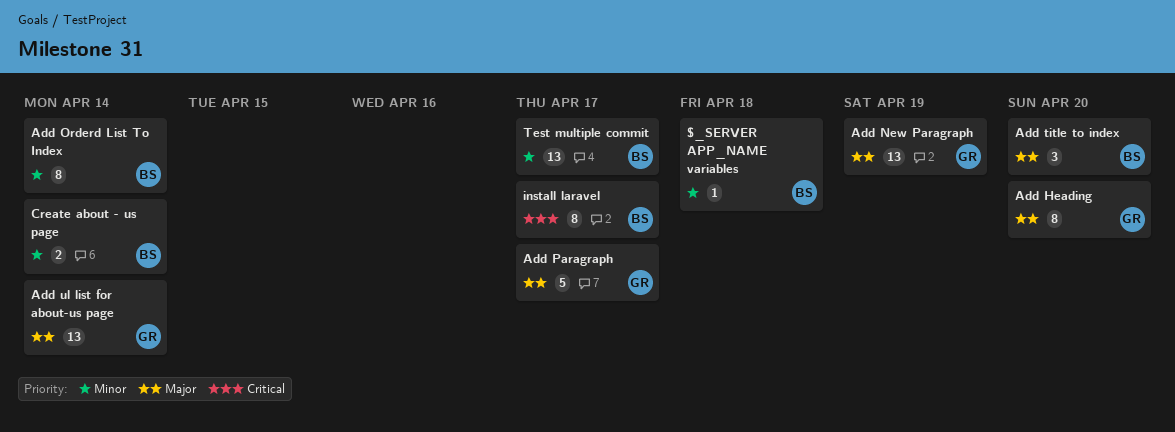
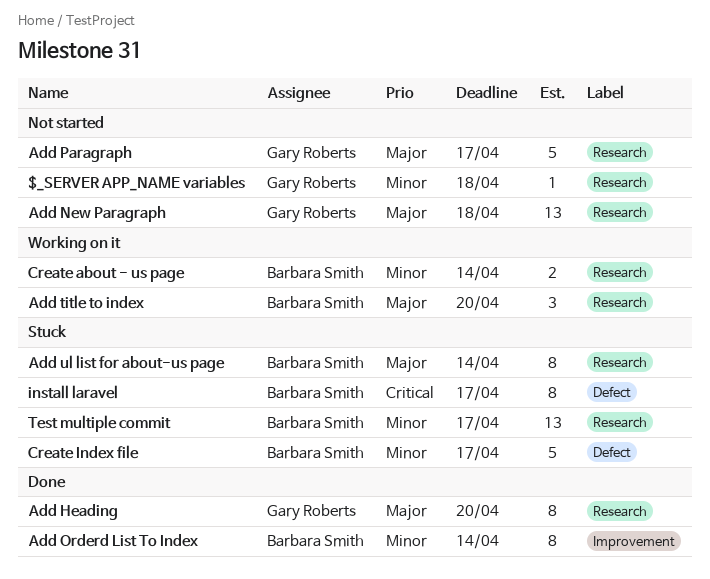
$_SERVER APP_NAME variables, owner: Barbara Smith -> Gary Roberts
Add New Paragraph, due: Apr 19 -> Apr 18
Add ul list for about-us page, owner: Gary Roberts -> Barbara Smith
Add ul list for about-us page, estimate: 13 -> 8
Create Index file: none -> present

